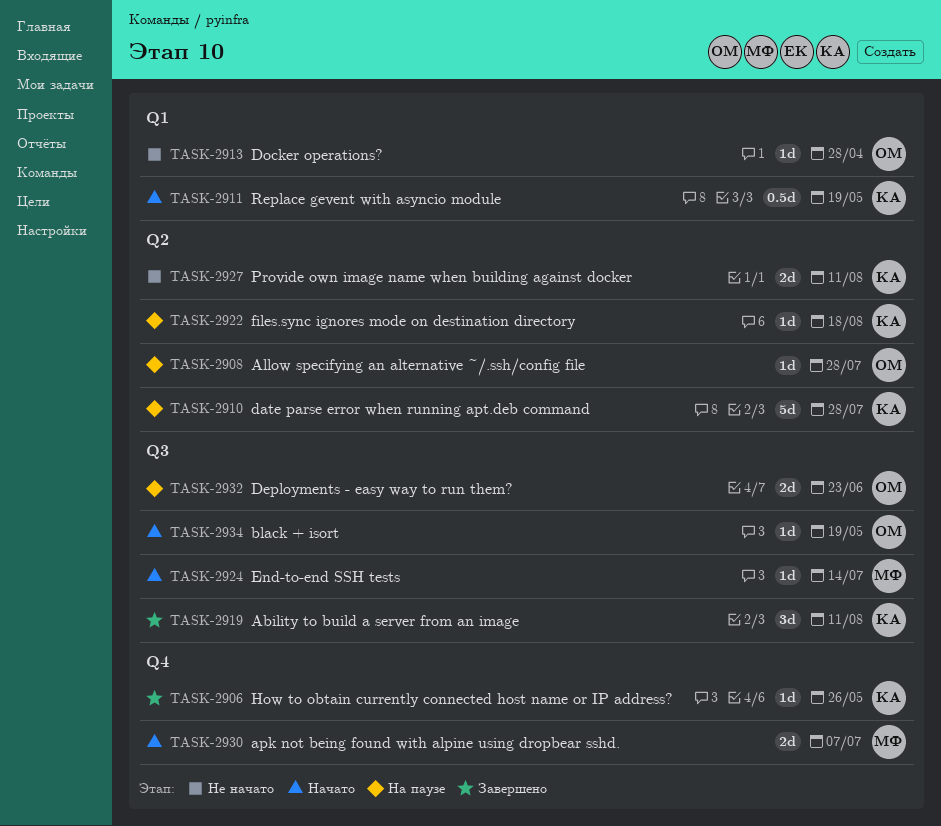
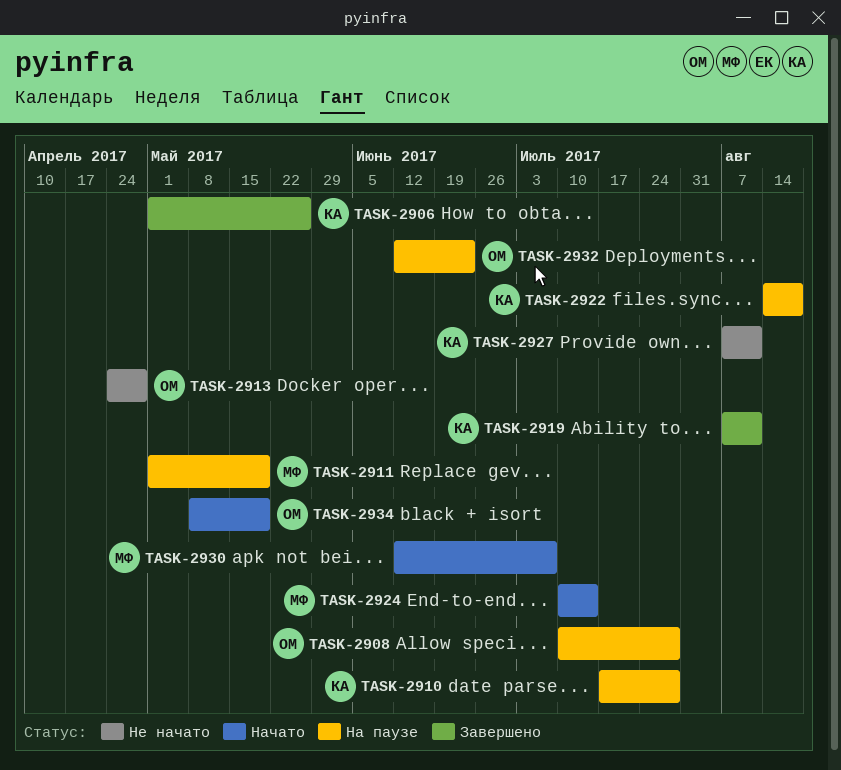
TASK-2911, status: Начато -> На паузе
TASK-2911, owner: КА -> МФ

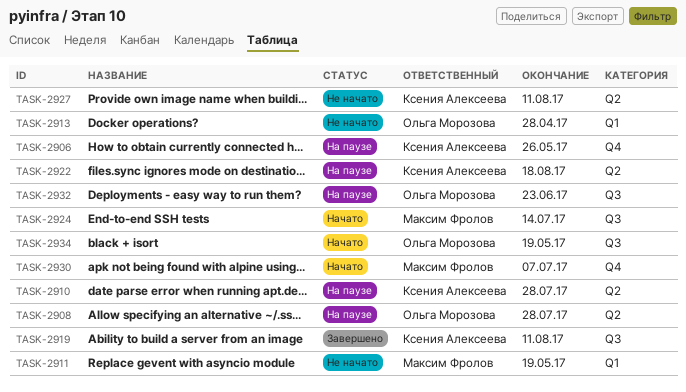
TASK-2906, status: Завершено -> На паузе
TASK-2911, status: На паузе -> Не начато

